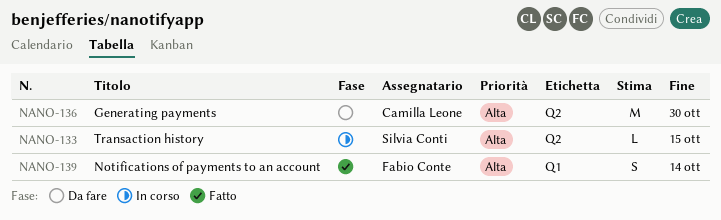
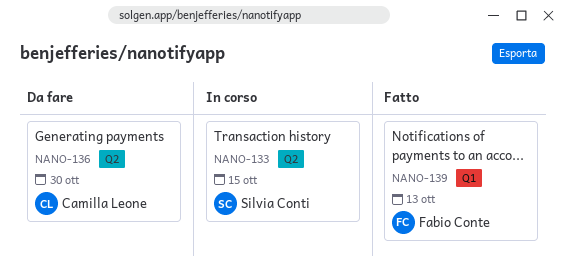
NANO-139, due: Oct 14 -> Oct 13

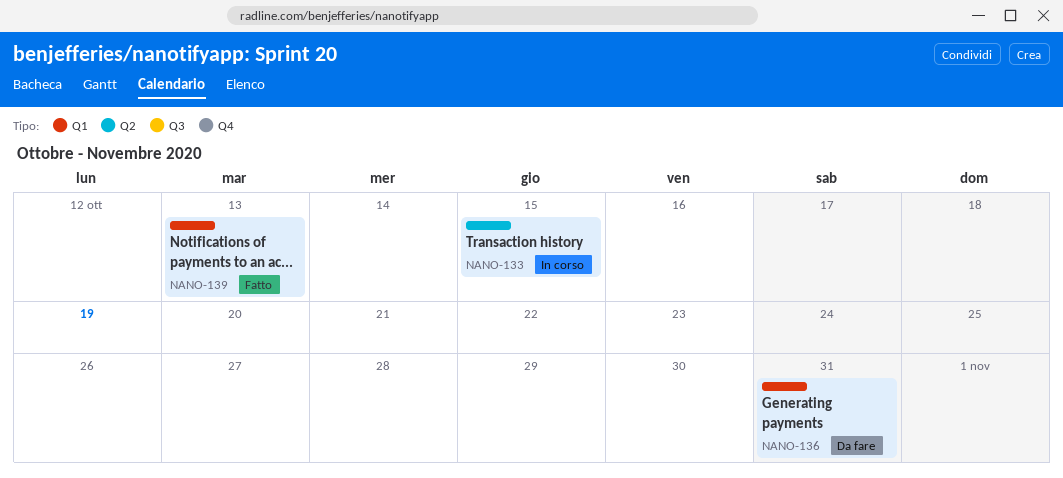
NANO-136, label: Q2 -> Q1
NANO-136, due: Oct 30 -> Oct 31

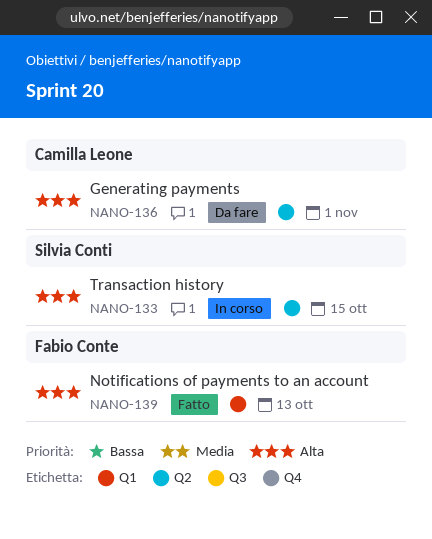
NANO-136, label: Q1 -> Q2
NANO-136, due: Oct 31 -> Nov 1

